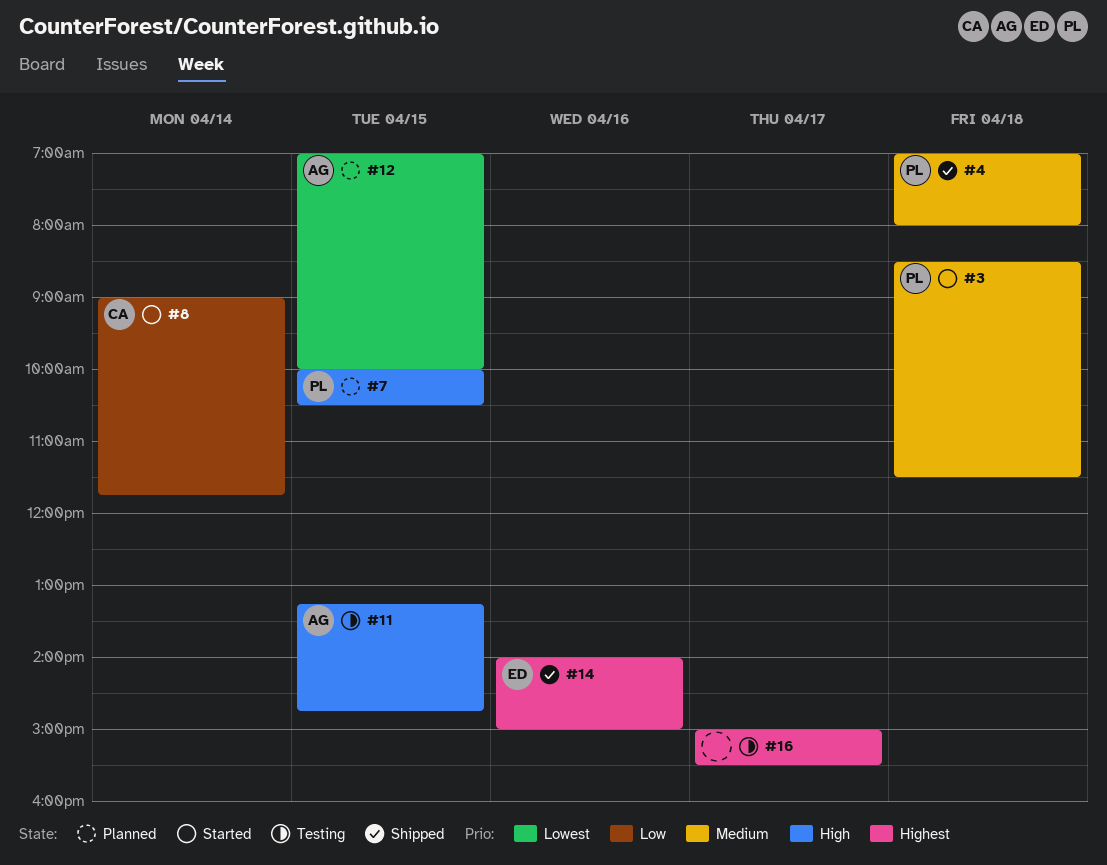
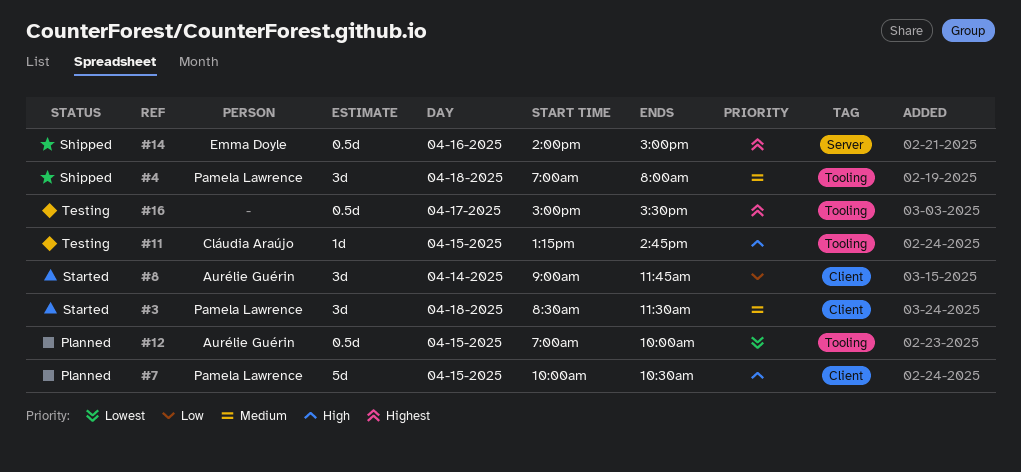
#8, owner: Cláudia Araújo -> Aurélie Guérin
#11, owner: Aurélie Guérin -> Cláudia Araújo

